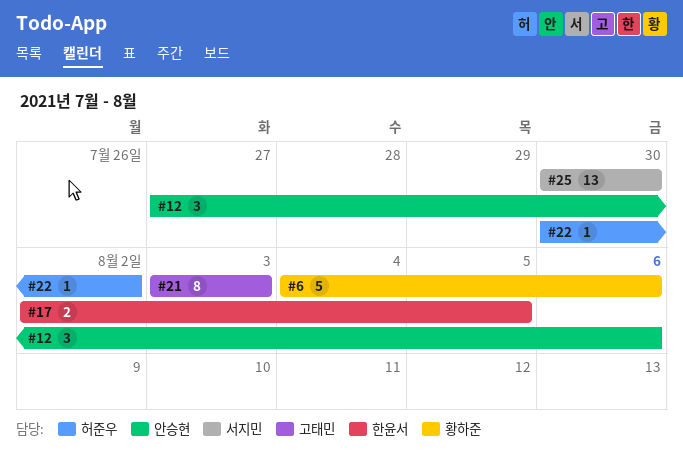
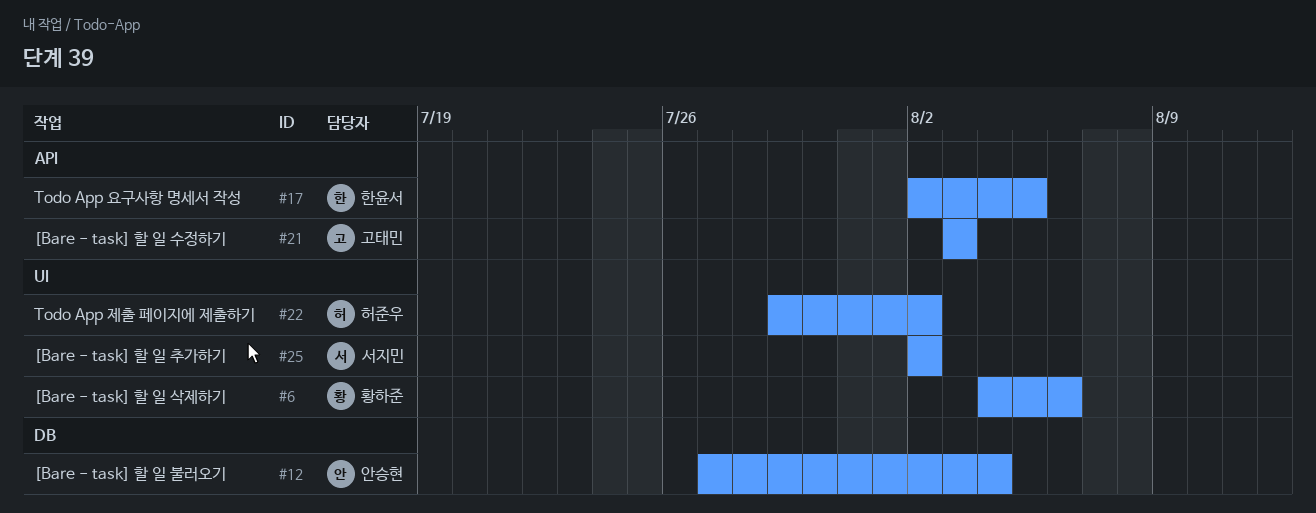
#12, due: Aug 6 -> Aug 4
#22, start: Jul 30 -> Jul 29
#25, start: Jul 30 -> Aug 2
#25, due: Jul 30 -> Aug 2

